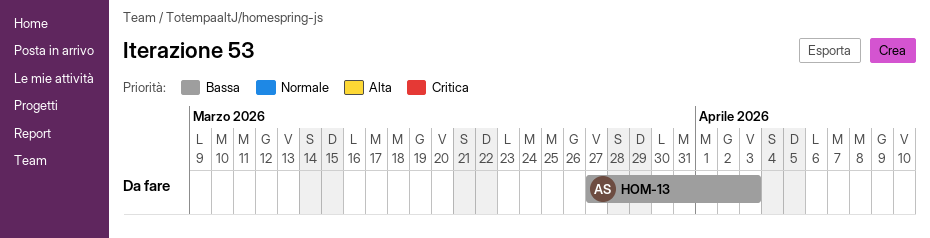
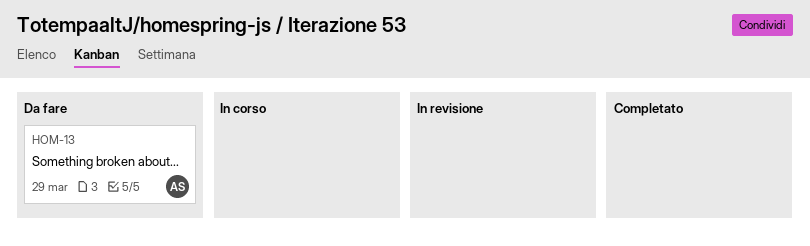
HOM-13, due: Apr 3 -> Mar 29

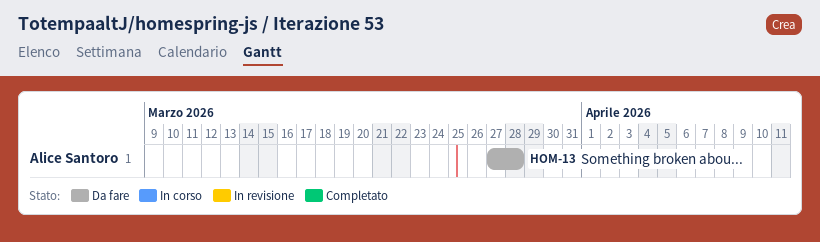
HOM-13, due: Mar 29 -> Mar 28

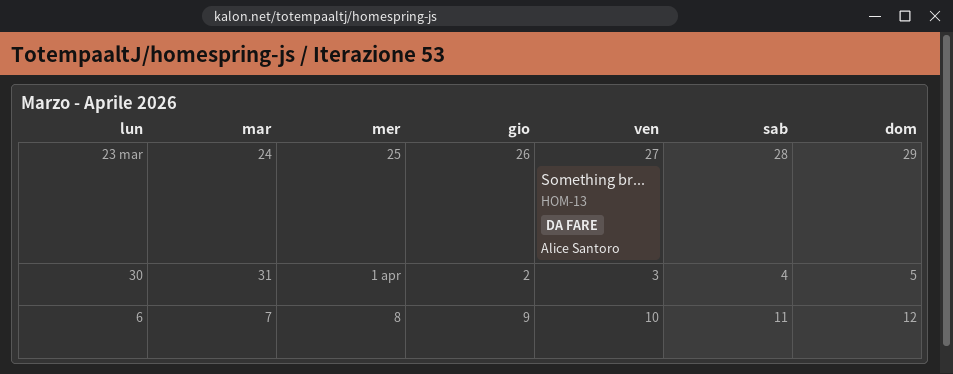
HOM-13, due: Mar 28 -> Mar 27

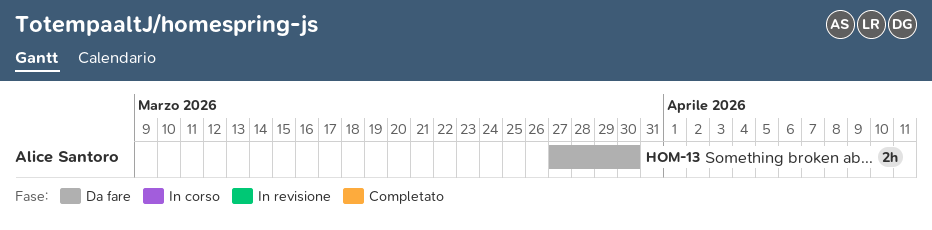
HOM-13, due: Mar 27 -> Mar 30

